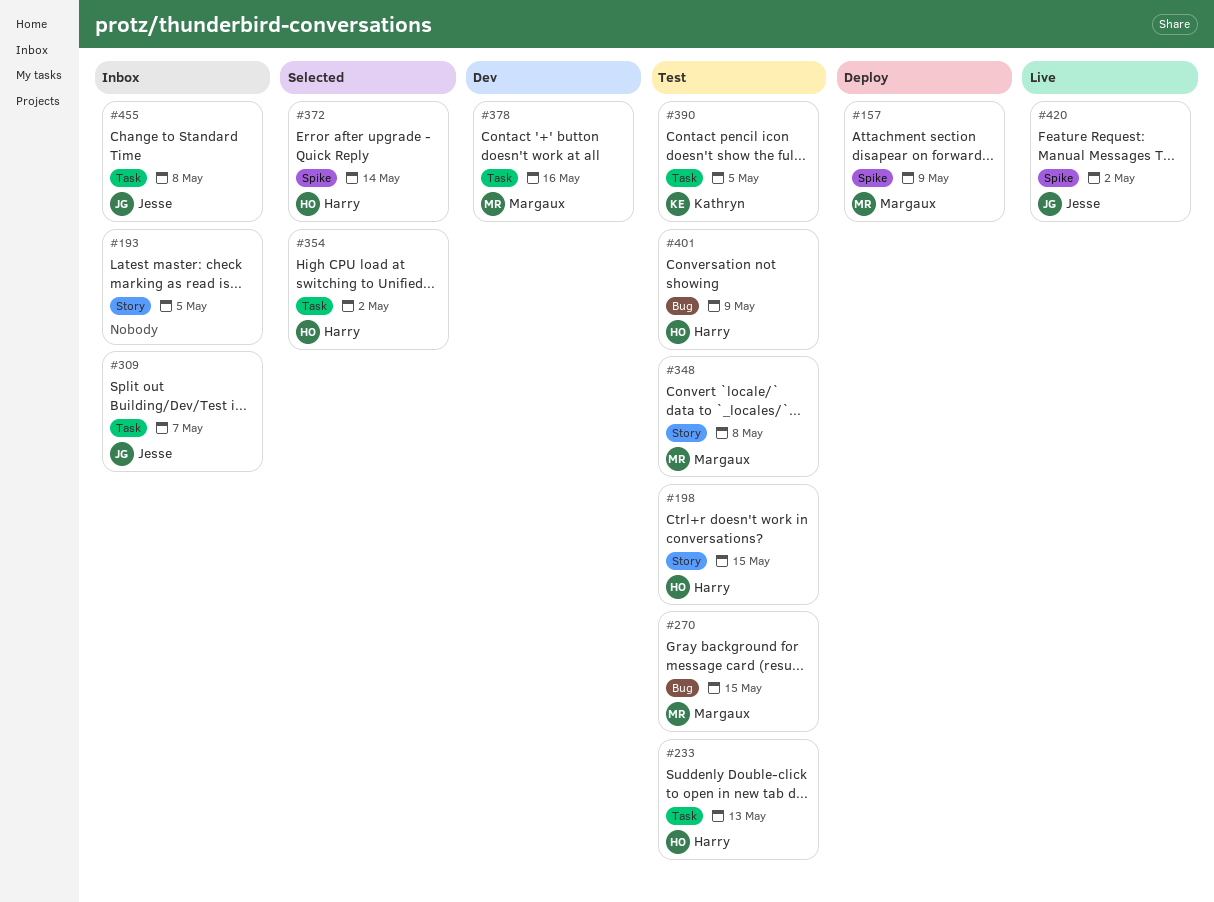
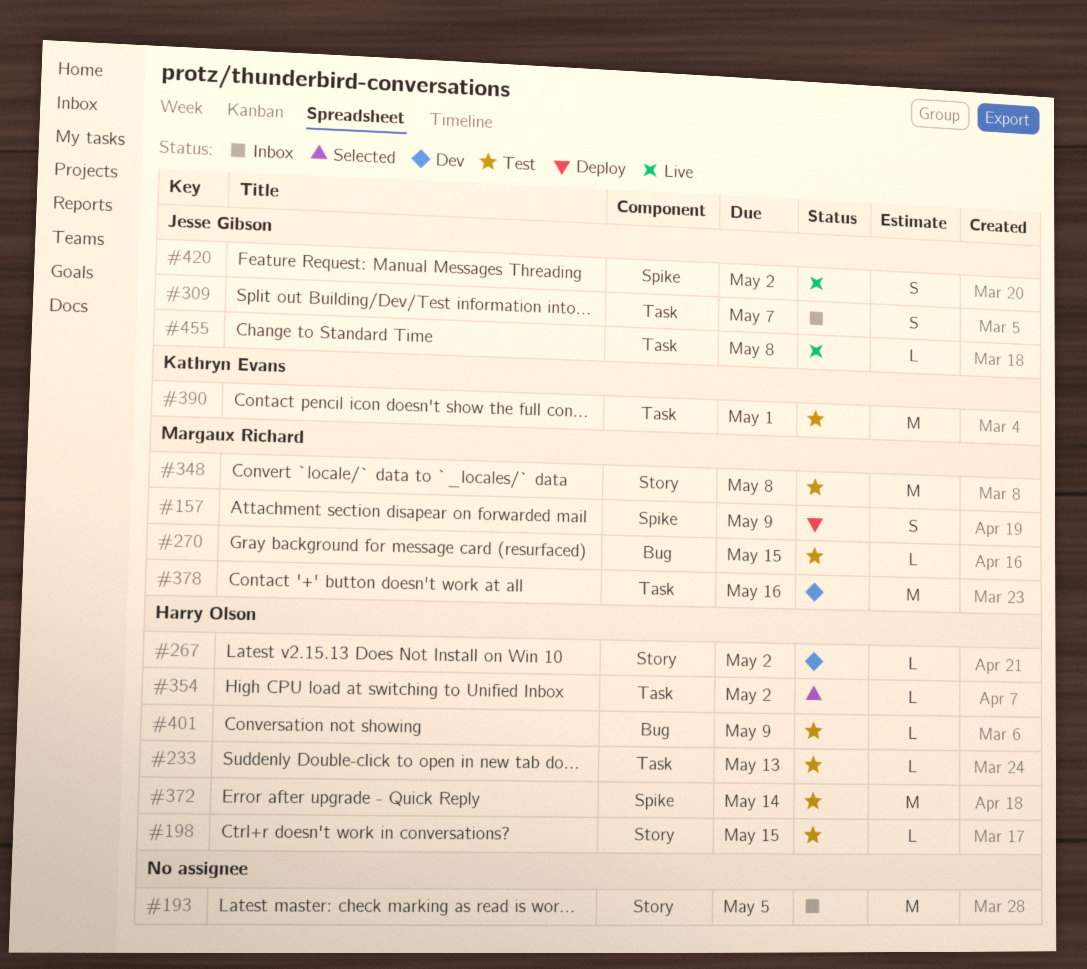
#267: none -> present
#372, status: Selected -> Test
#390, due: May 5 -> May 1
#455, status: Inbox -> Live

